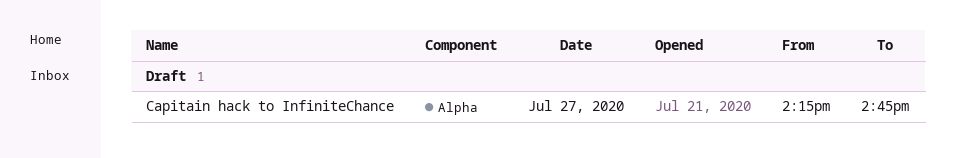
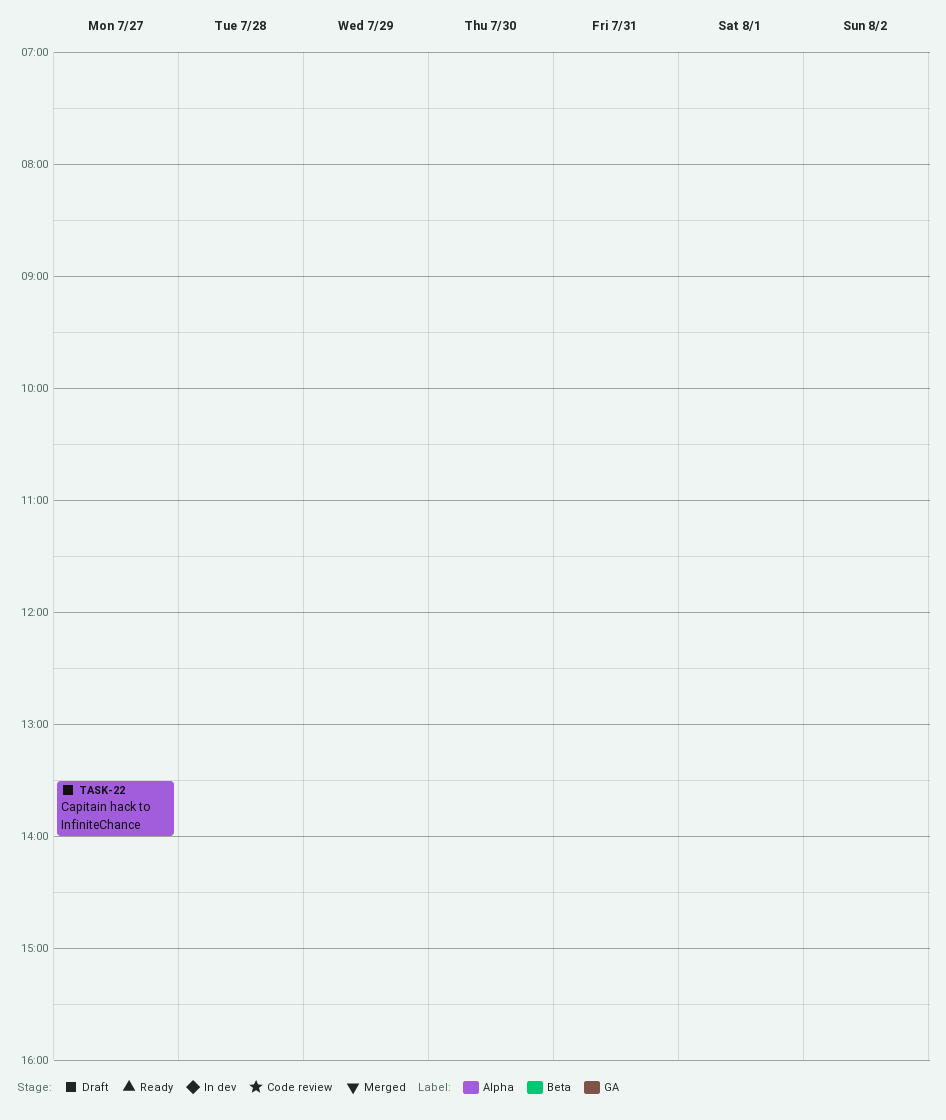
Capitain hack to InfiniteChance, begins: 14:15 -> 13:30
Capitain hack to InfiniteChance, ends: 14:45 -> 14:00

